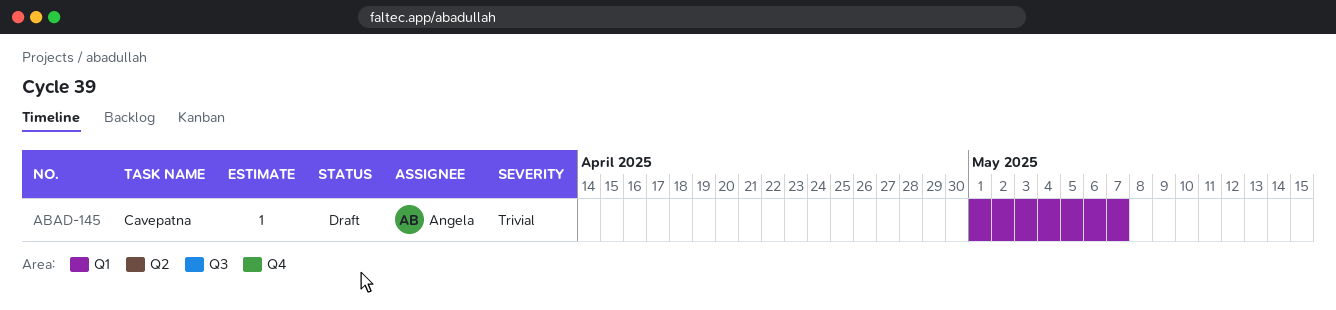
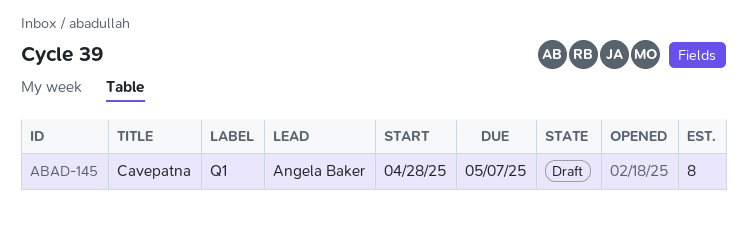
ABAD-145, estimate: 1 -> 8
ABAD-145, start: May 1 -> Apr 28

